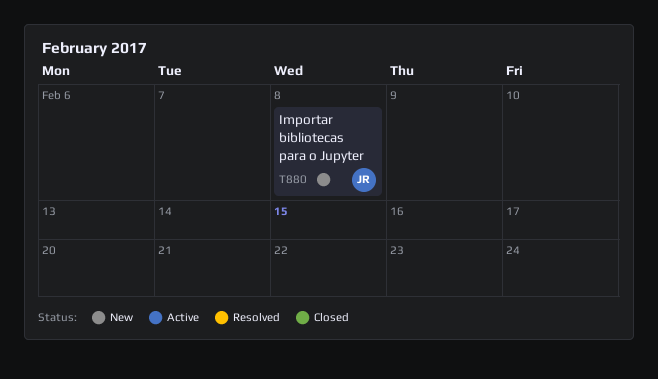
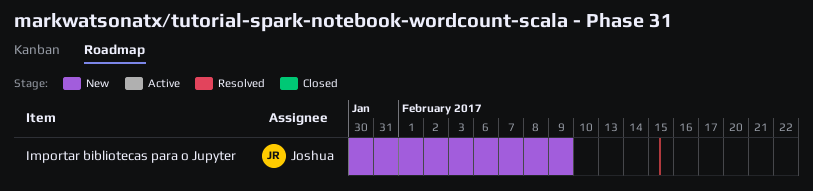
Importar bibliotecas para o Jupyter, due: Feb 8 -> Feb 9

